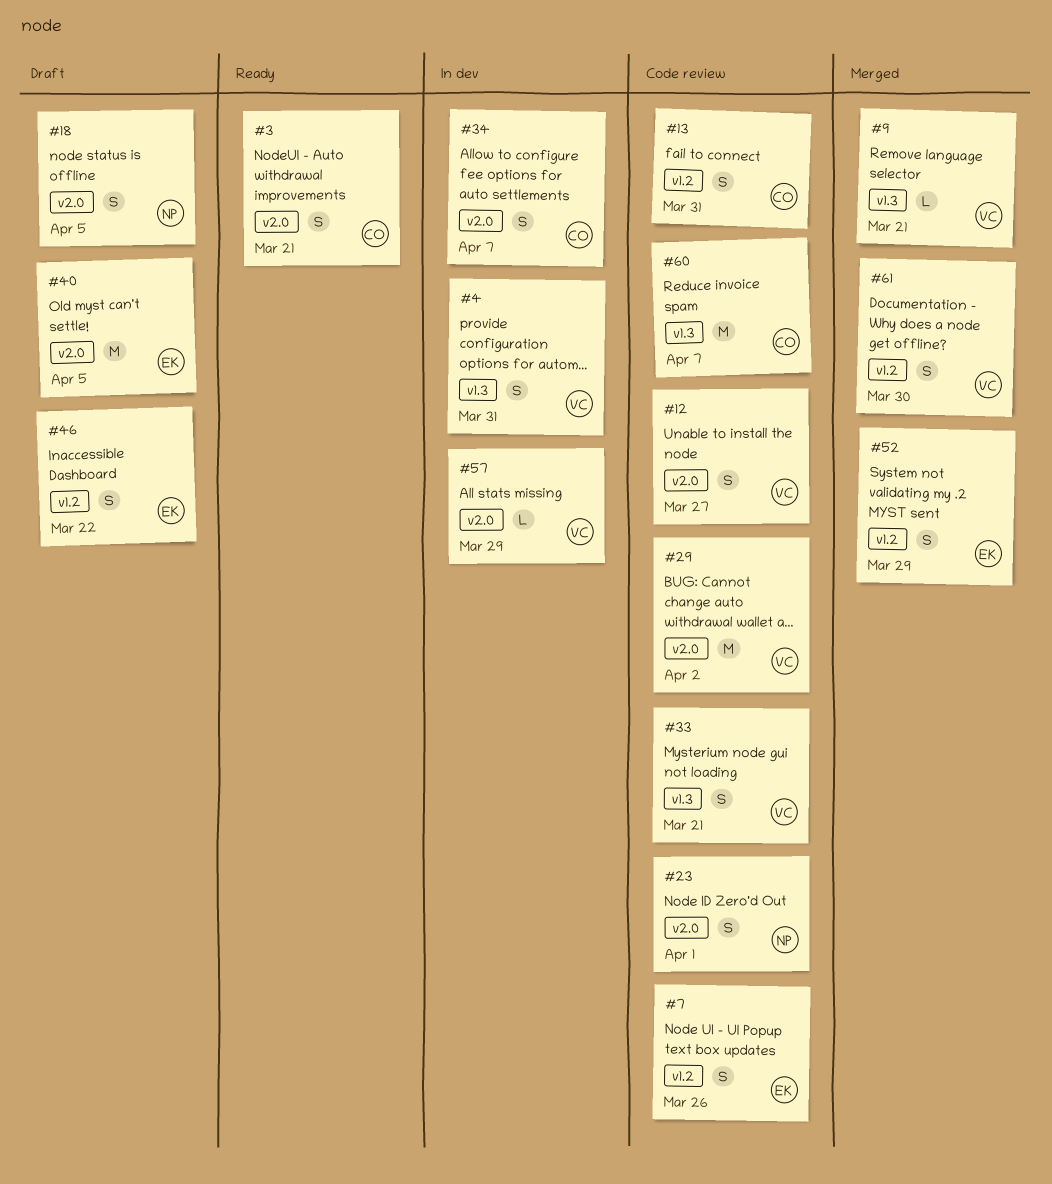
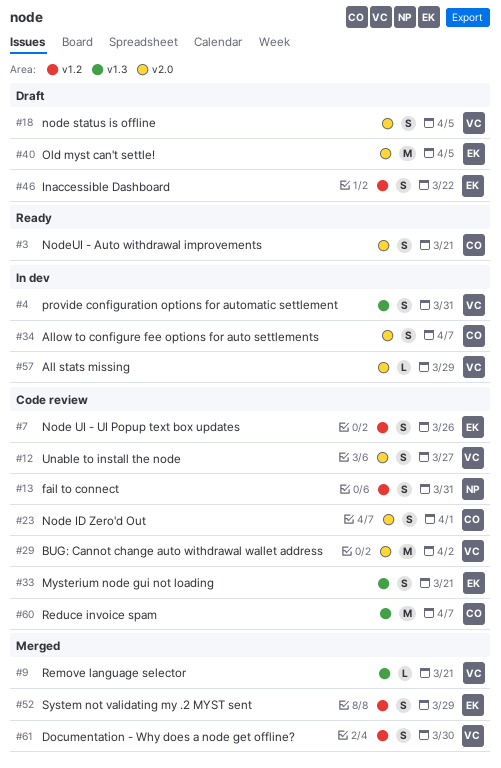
#13, owner: CO -> NP
#18, owner: NP -> VC
#23, owner: NP -> CO
#33, owner: VC -> EK

